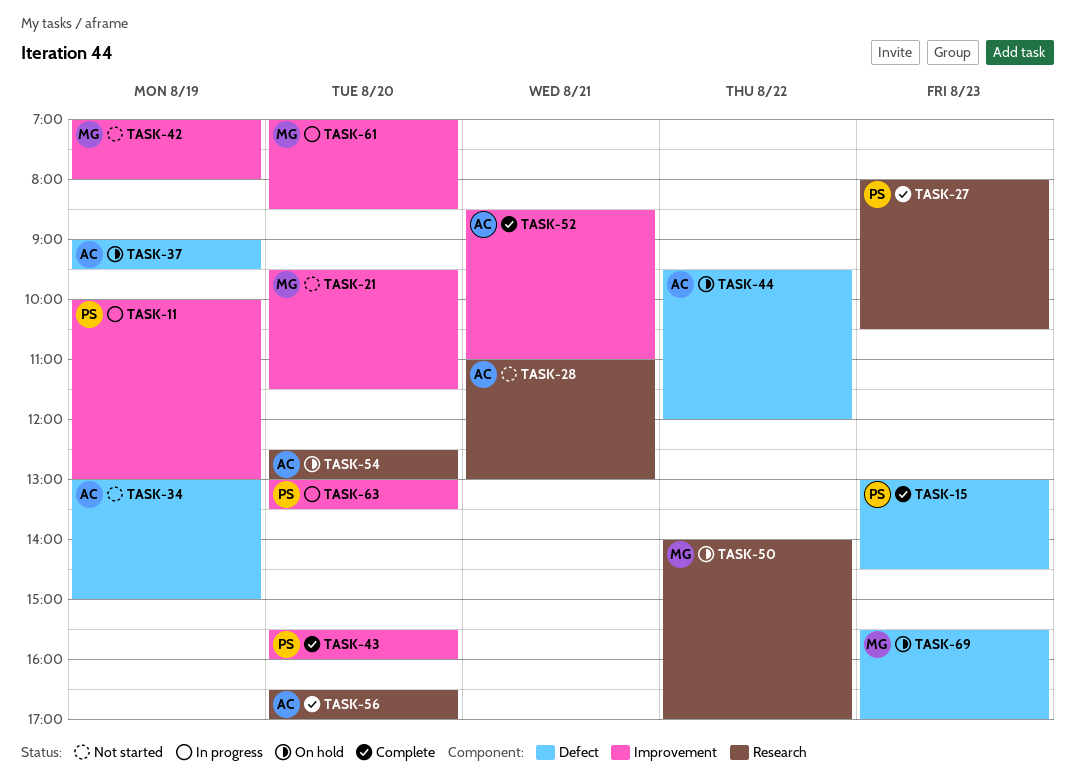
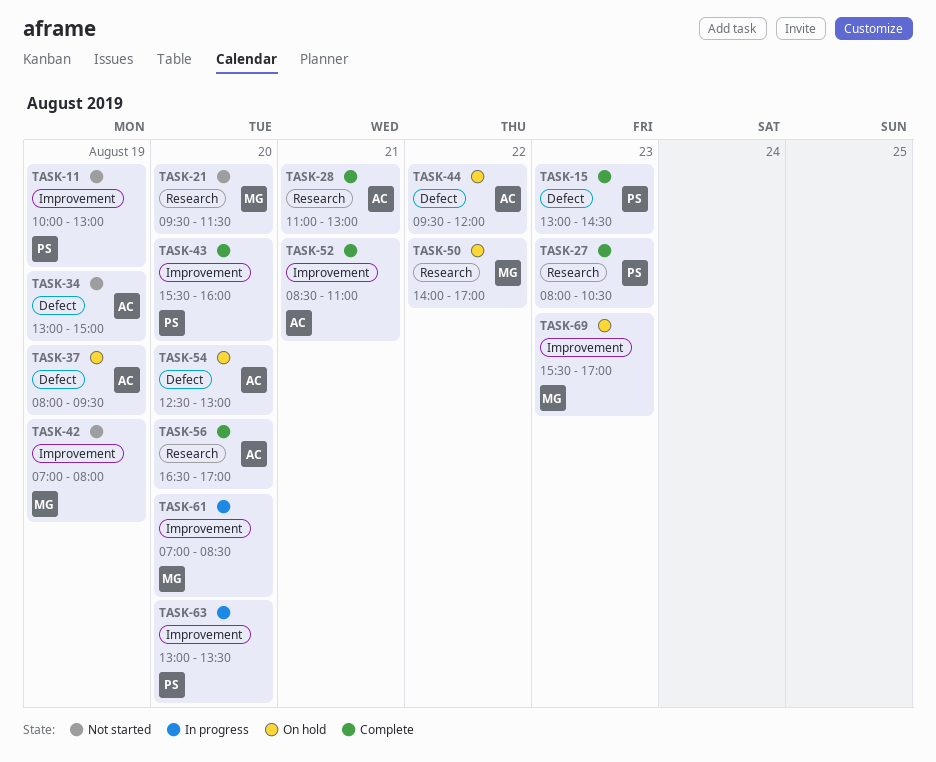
TASK-11, status: In progress -> Not started
TASK-21, label: Improvement -> Research
TASK-28, status: Not started -> Complete
TASK-37, begins: 09:00 -> 08:00
TASK-54, label: Research -> Defect
TASK-69, label: Defect -> Improvement

